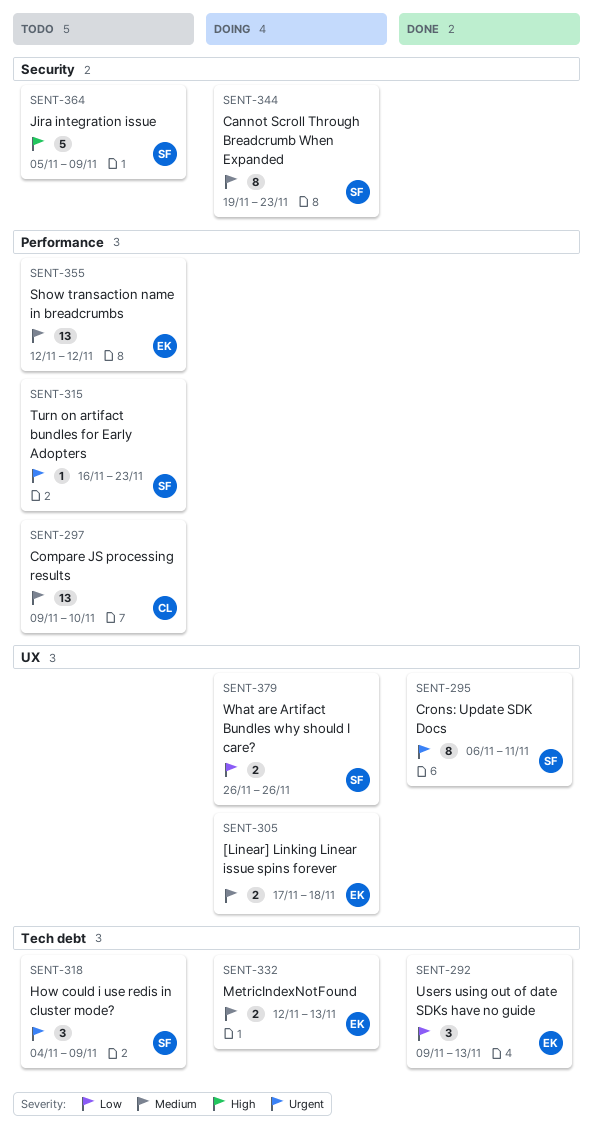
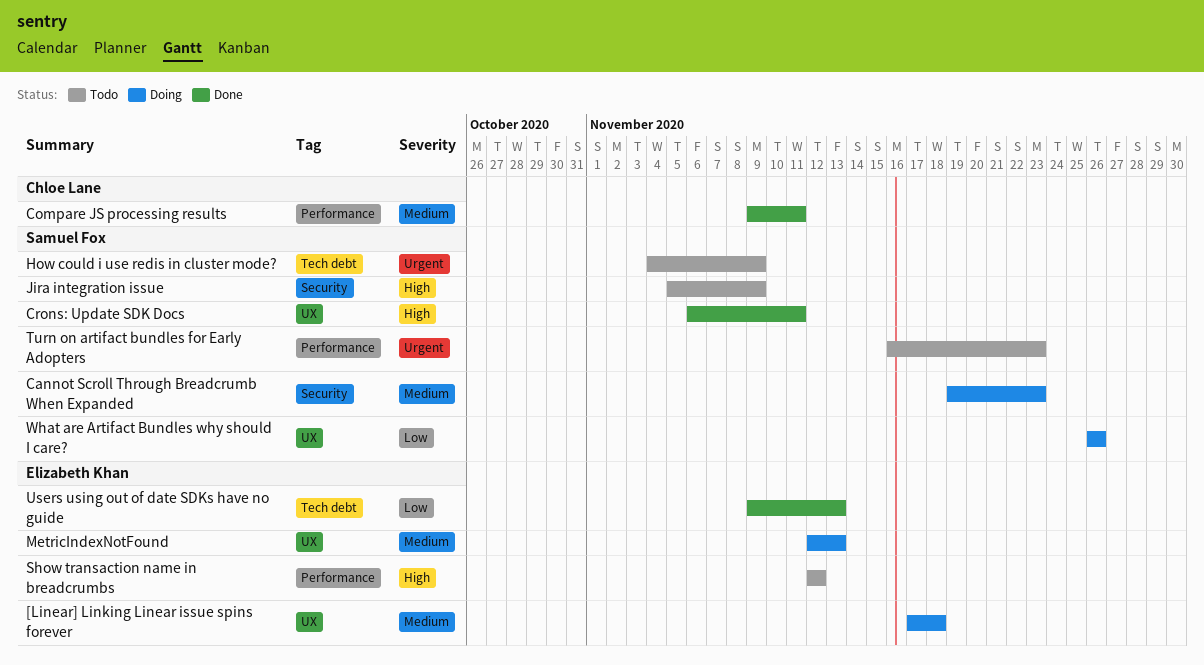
Compare JS processing results, status: Todo -> Done
Compare JS processing results, due: Nov 10 -> Nov 11
Crons: Update SDK Docs, priority: Urgent -> High
MetricIndexNotFound, label: Tech debt -> UX
Show transaction name in breadcrumbs, priority: Medium -> High

